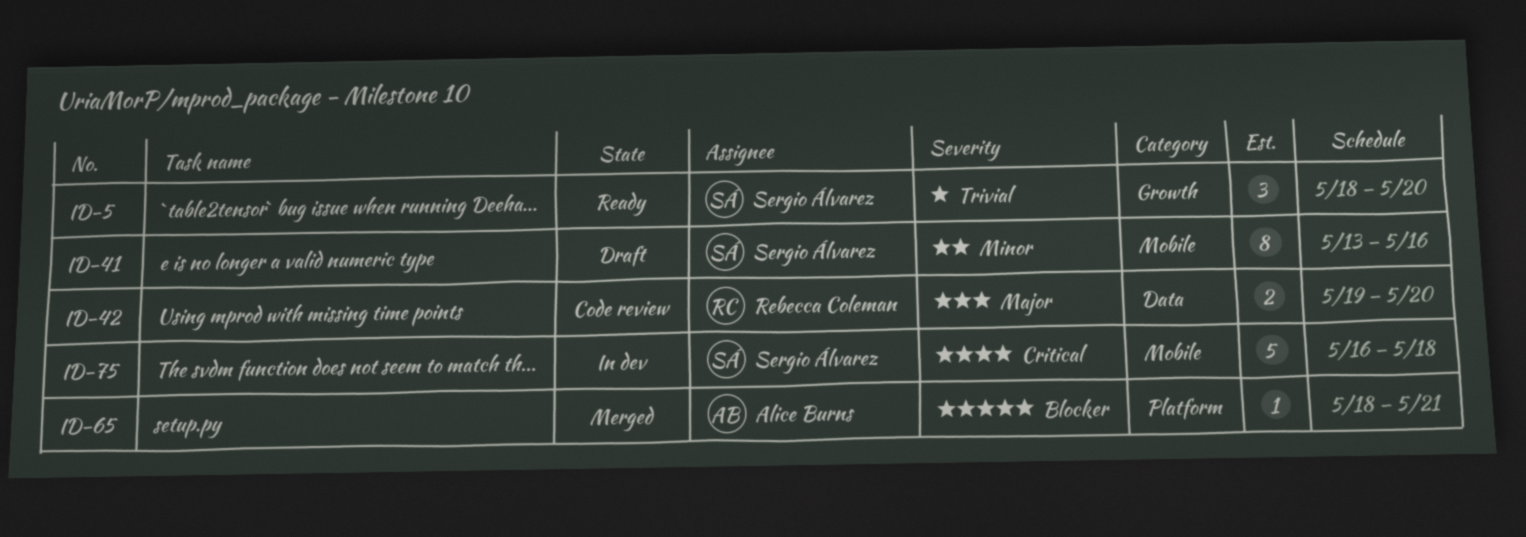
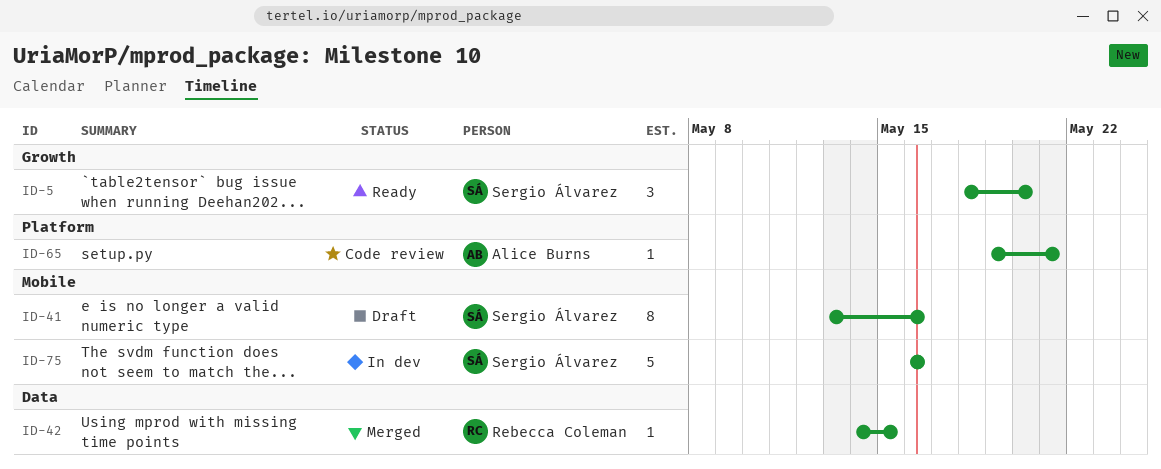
ID-42, status: Code review -> Merged
ID-42, estimate: 2 -> 1
ID-42, start: May 19 -> May 14
ID-42, due: May 20 -> May 15
ID-65, status: Merged -> Code review
ID-65, start: May 18 -> May 19
ID-75, due: May 18 -> May 16

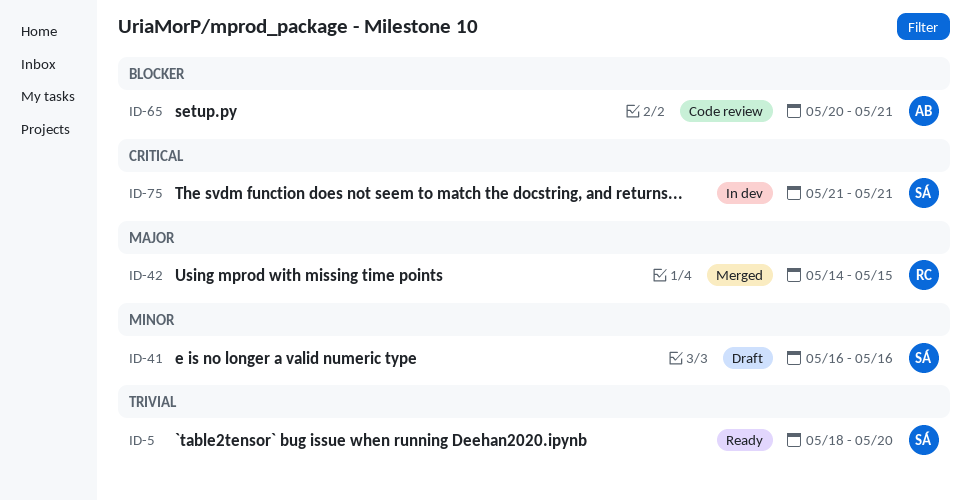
ID-41, start: May 13 -> May 16
ID-65, start: May 19 -> May 20
ID-75, start: May 16 -> May 21
ID-75, due: May 16 -> May 21

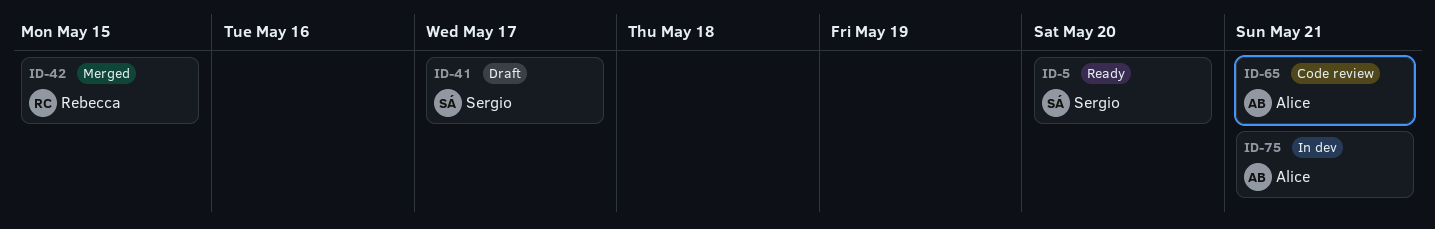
ID-41, due: May 16 -> May 17
ID-75, owner: Sergio -> Alice

